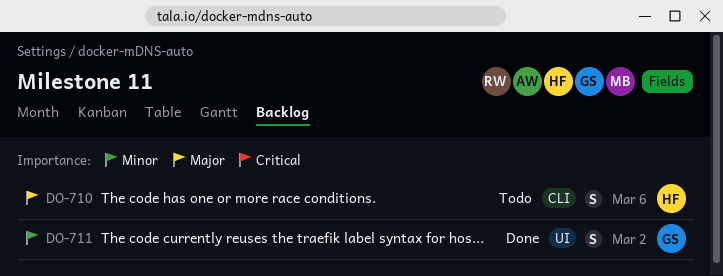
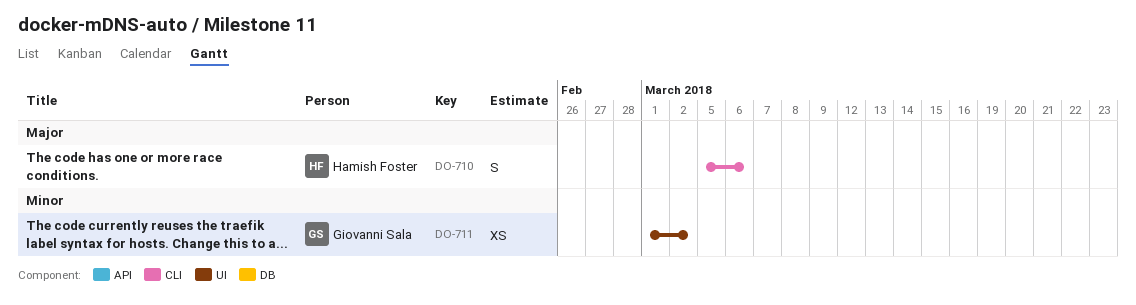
DO-711, estimate: S -> XS

